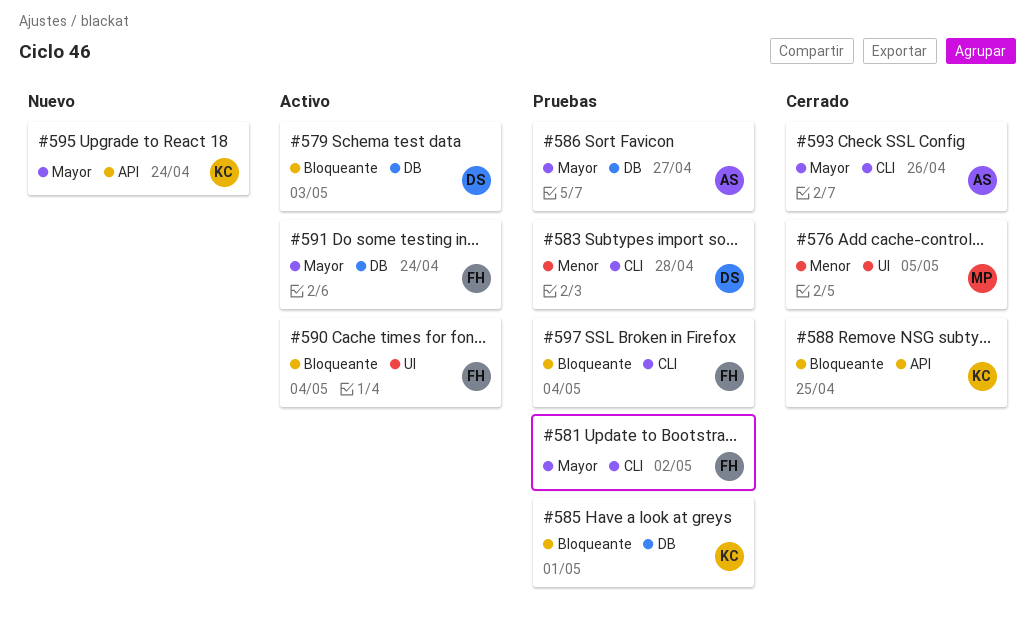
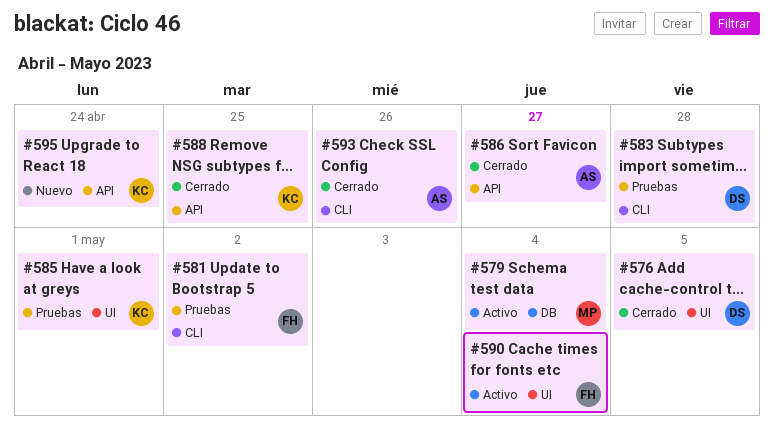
#576, owner: MP -> DS
#579, owner: DS -> MP
#579, due: May 3 -> May 4
#585, label: DB -> UI
#586, status: Pruebas -> Cerrado
#586, label: DB -> API
#591: present -> none
#597: present -> none

